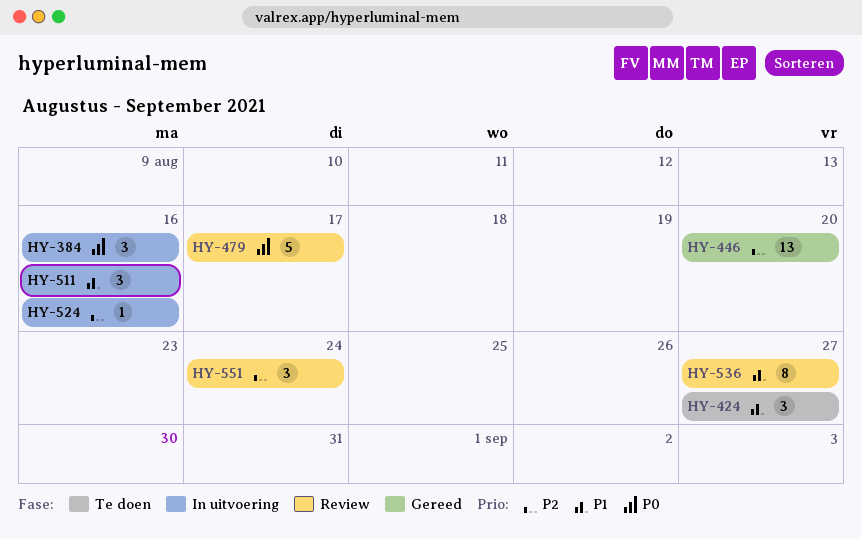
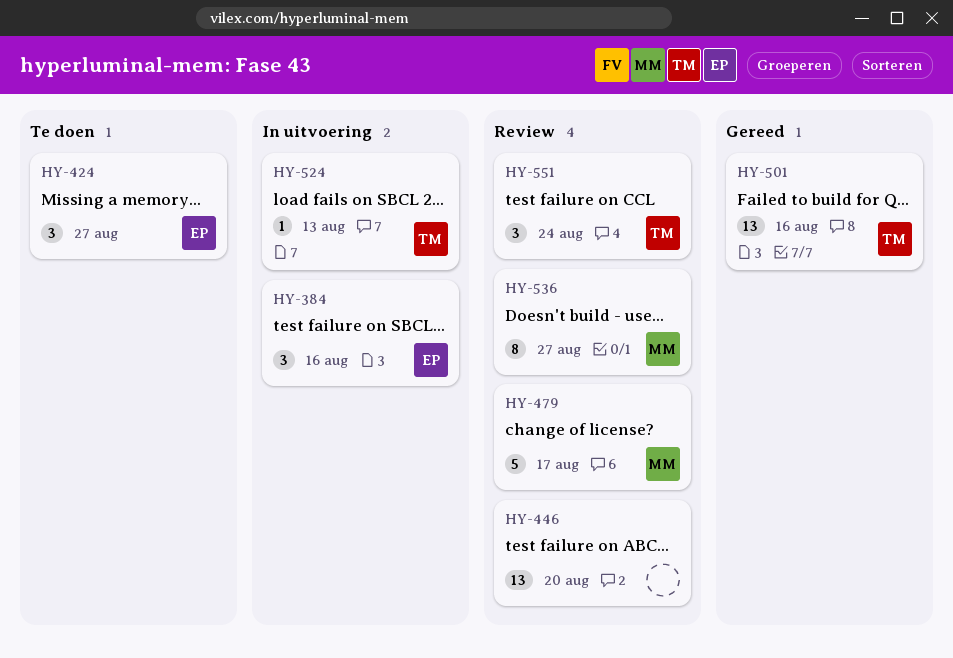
HY-446, status: Gereed -> Review
HY-501: none -> present
HY-511: present -> none
HY-524, due: Aug 16 -> Aug 13

